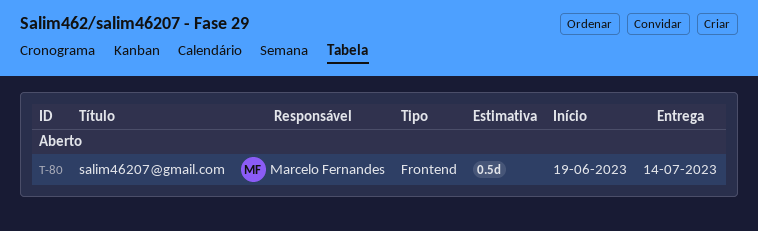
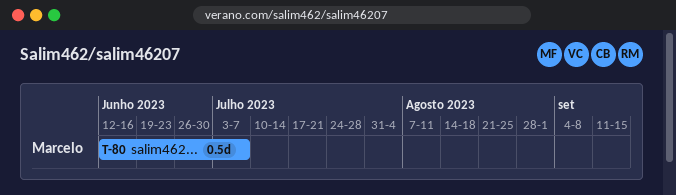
T-80, start: Jun 19 -> Jun 12
T-80, due: Jul 14 -> Jul 7

